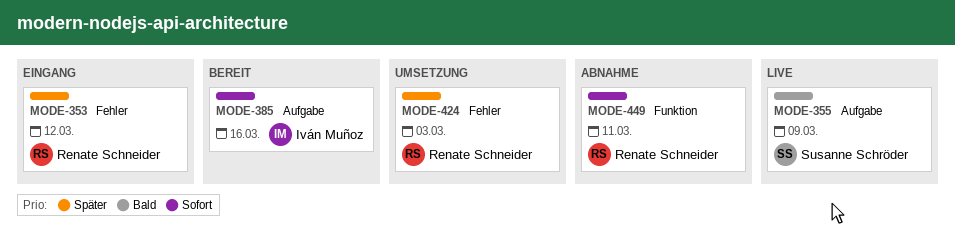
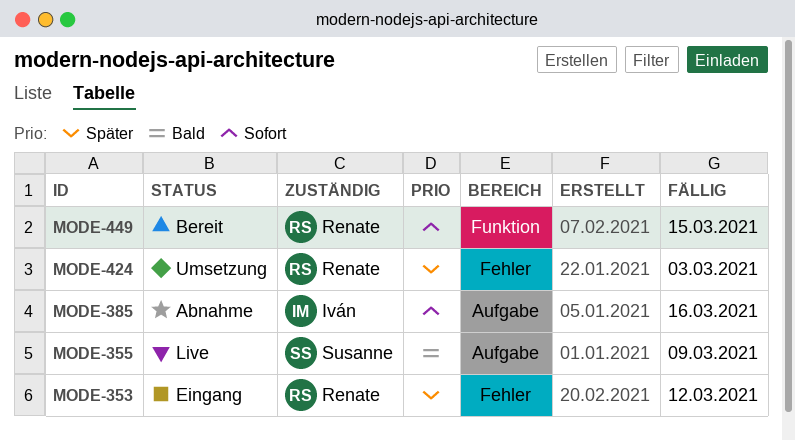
MODE-385, status: Bereit -> Abnahme
MODE-449, status: Abnahme -> Bereit
MODE-449, due: Mar 11 -> Mar 15

